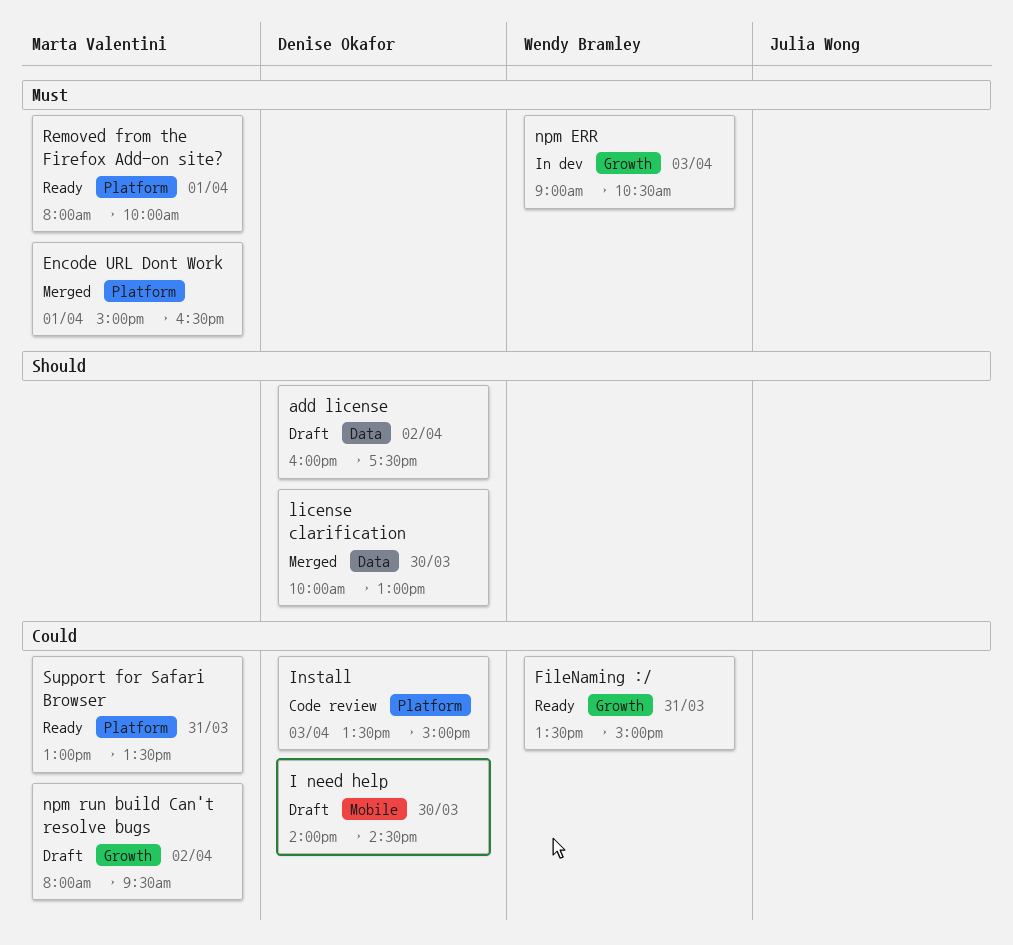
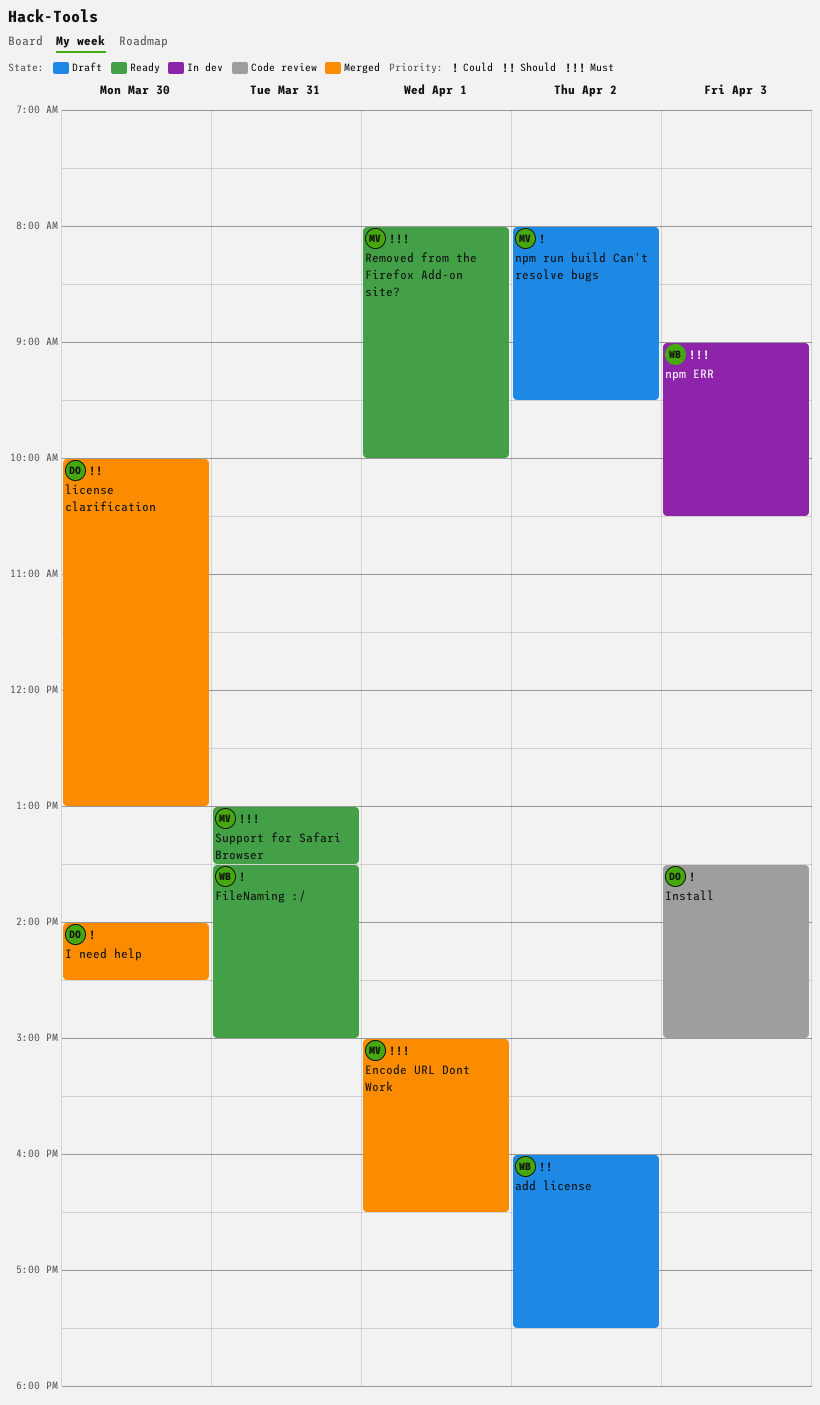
add license, owner: Denise Okafor -> Wendy Bramley
I need help, status: Draft -> Merged
Support for Safari Browser, priority: Could -> Must

